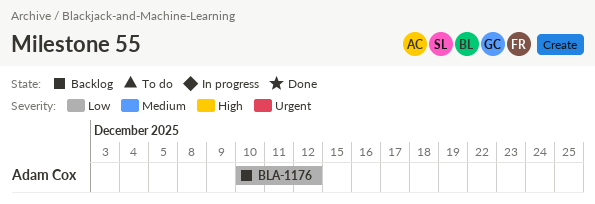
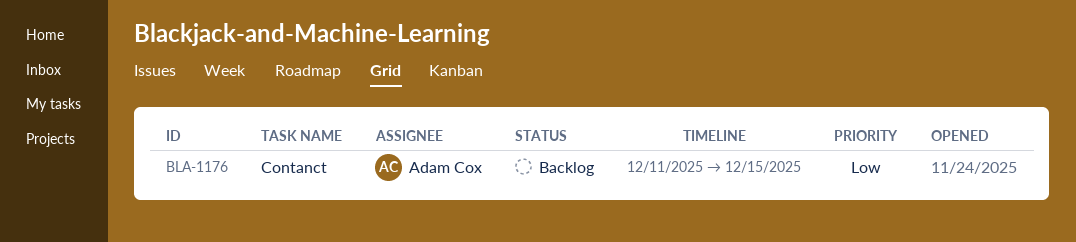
BLA-1176, start: Dec 10 -> Dec 11
BLA-1176, due: Dec 12 -> Dec 15

